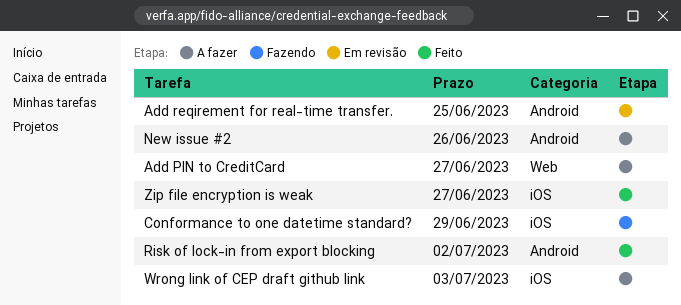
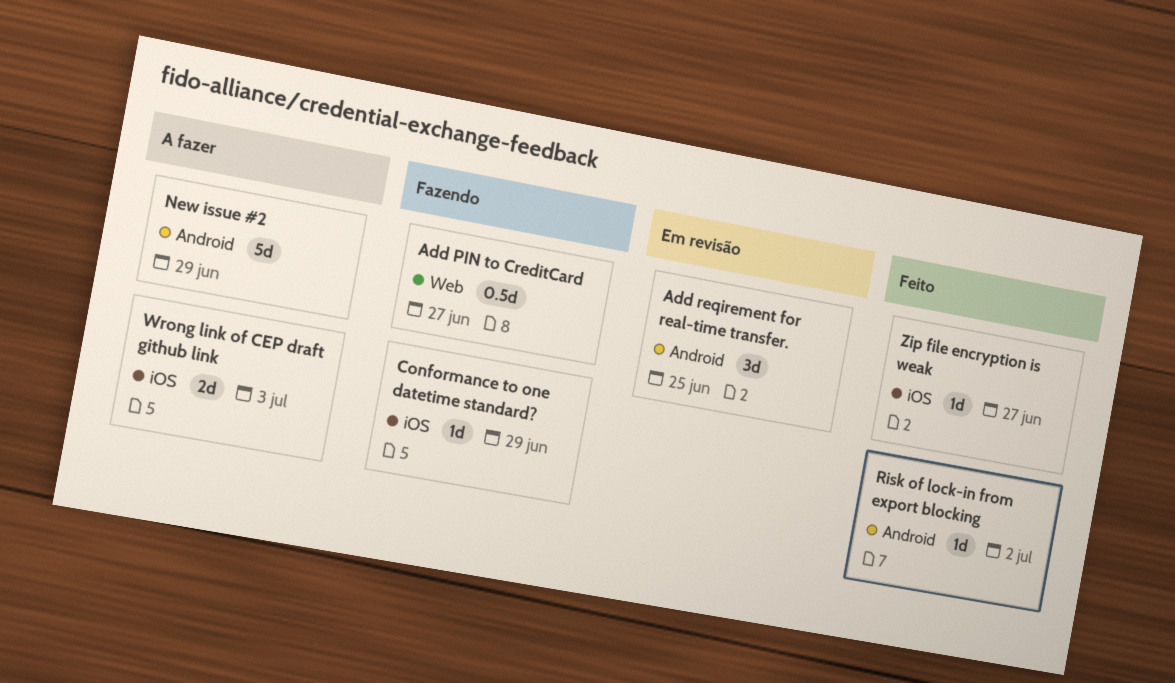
Add PIN to CreditCard, status: A fazer -> Fazendo
New issue #2, due: Jun 26 -> Jun 29

